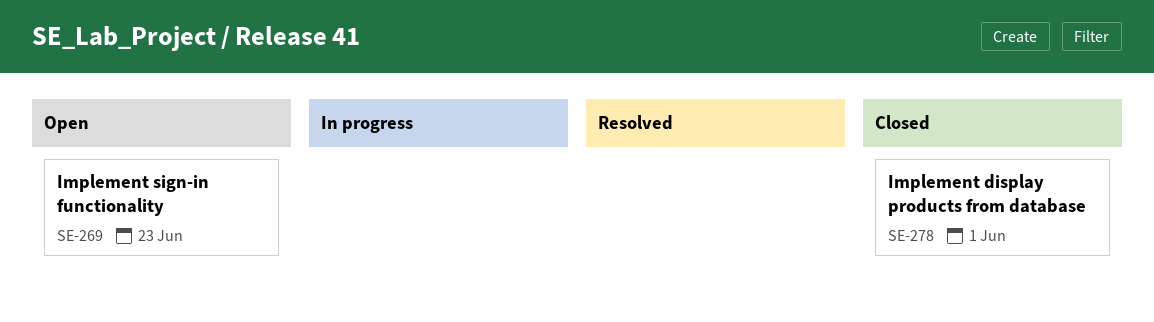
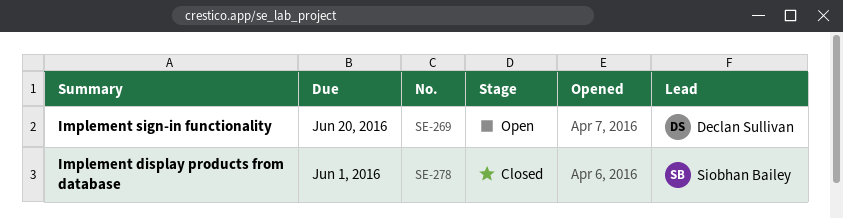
SE-269, due: Jun 23 -> Jun 20

